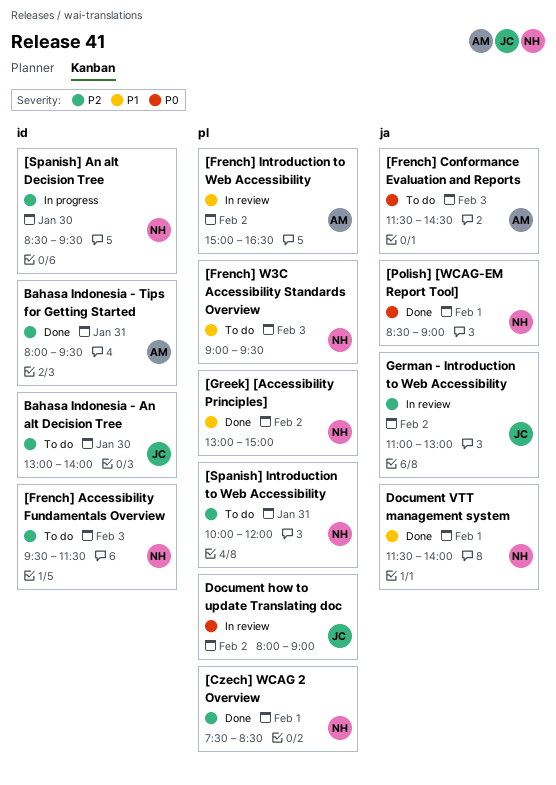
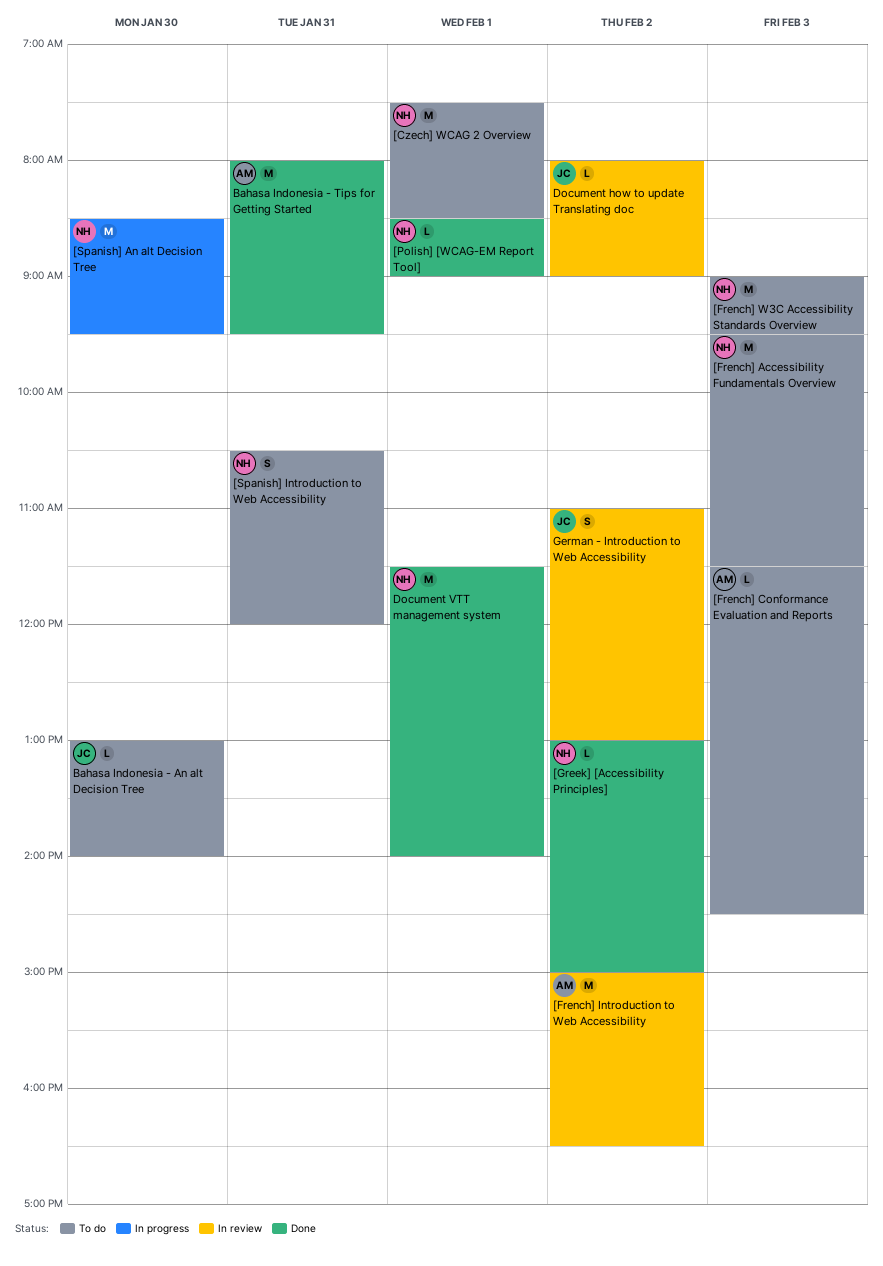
[Czech] WCAG 2 Overview, status: Done -> To do
[Spanish] Introduction to Web Accessibility, begins: 10:00 -> 10:30

